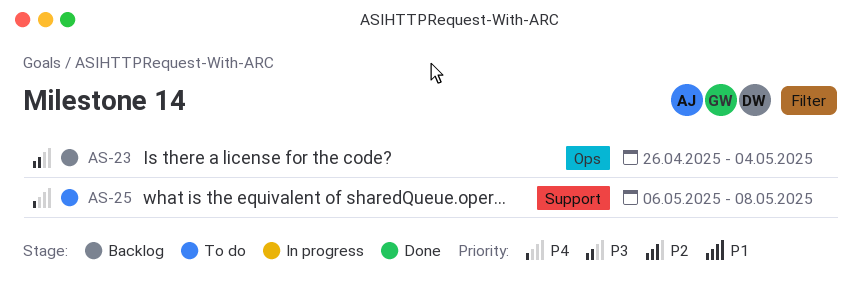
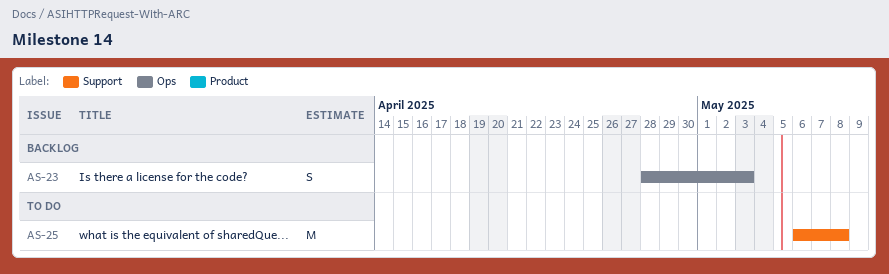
AS-23, start: Apr 26 -> Apr 28
AS-23, due: May 4 -> May 3

